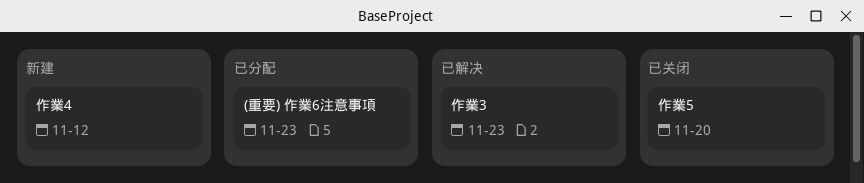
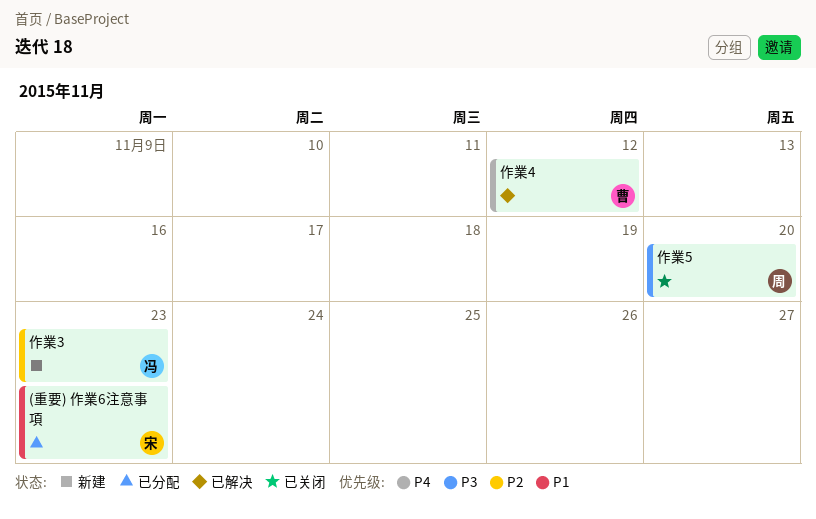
作業3, status: 已解决 -> 新建
作業4, status: 新建 -> 已解决

